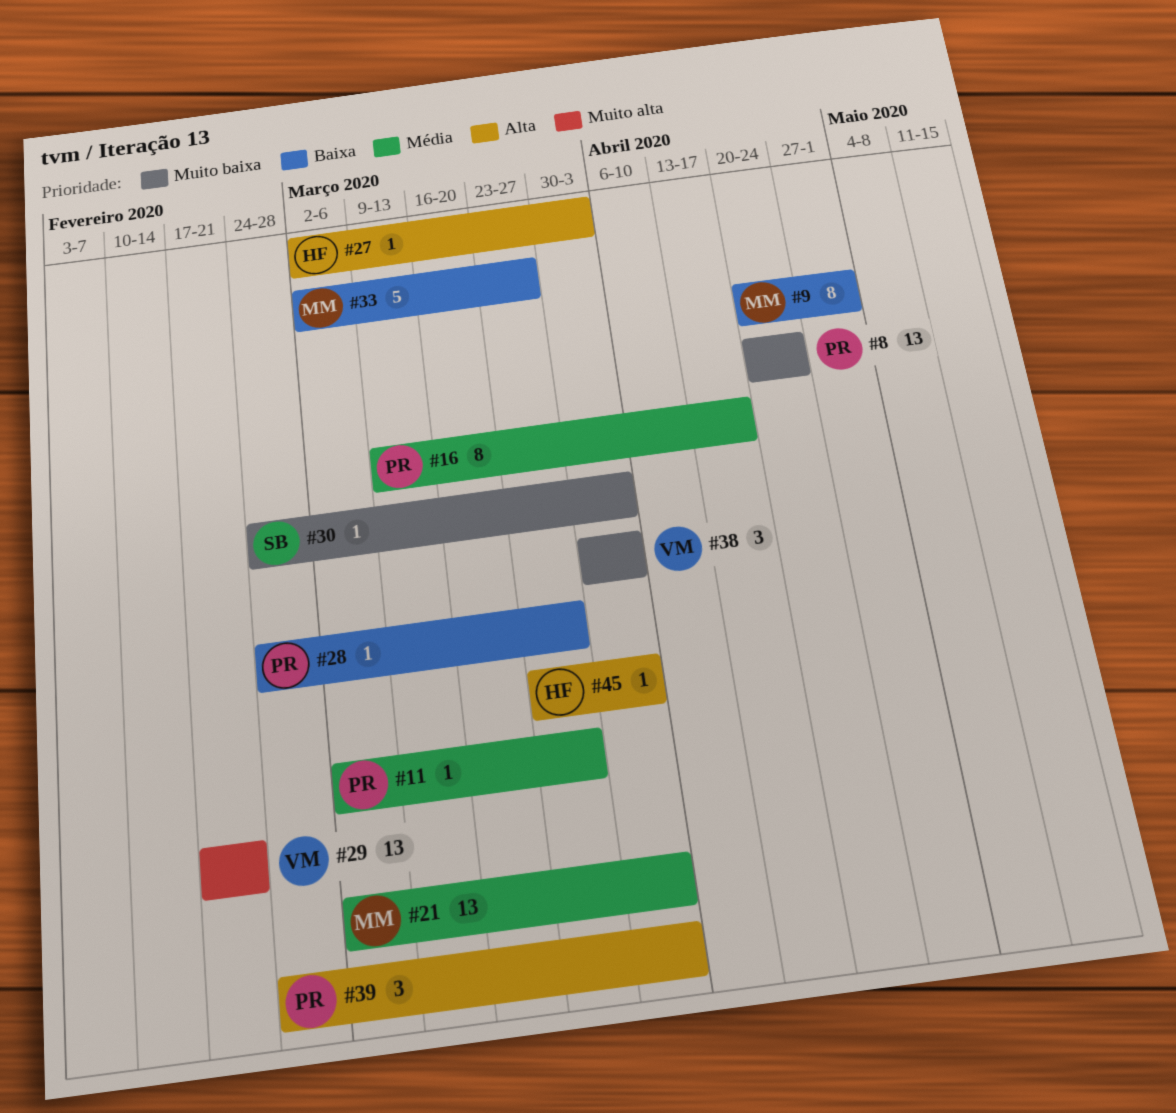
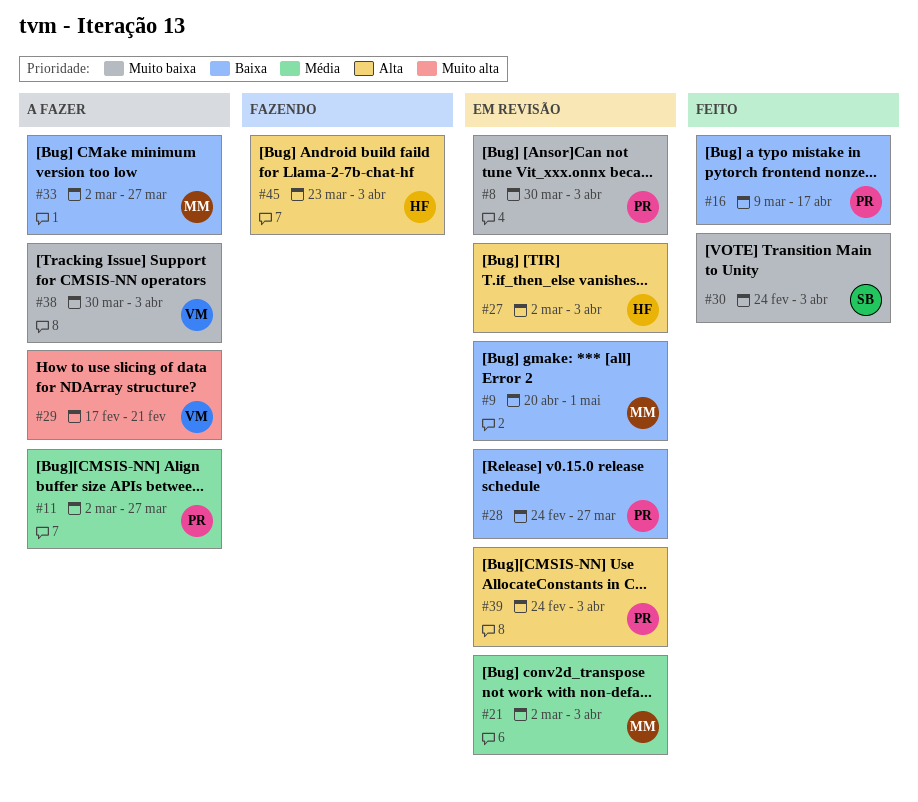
#8, start: Apr 20 -> Mar 30
#8, due: Apr 24 -> Apr 3
#16, priority: Média -> Baixa

